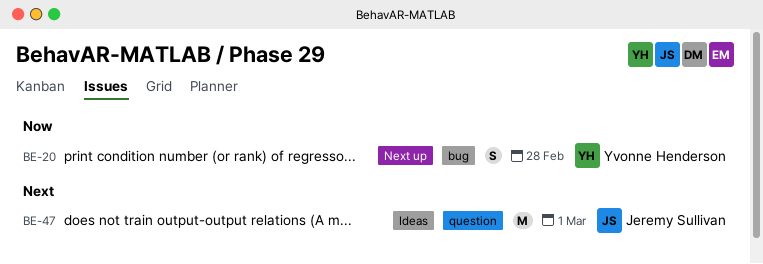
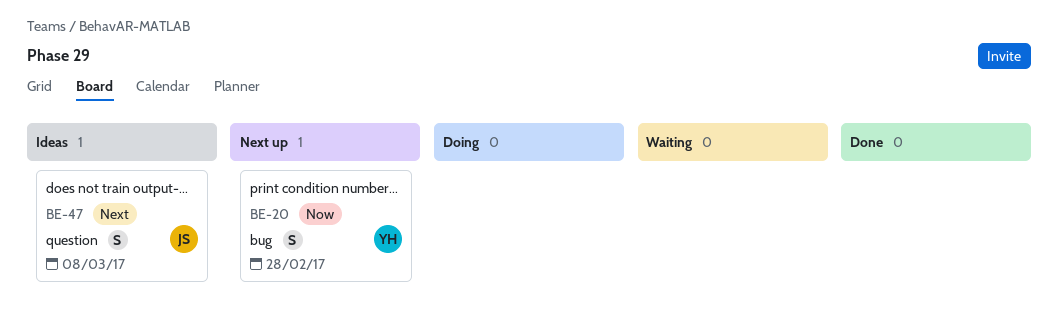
BE-47, estimate: M -> S
BE-47, due: Mar 1 -> Mar 8

